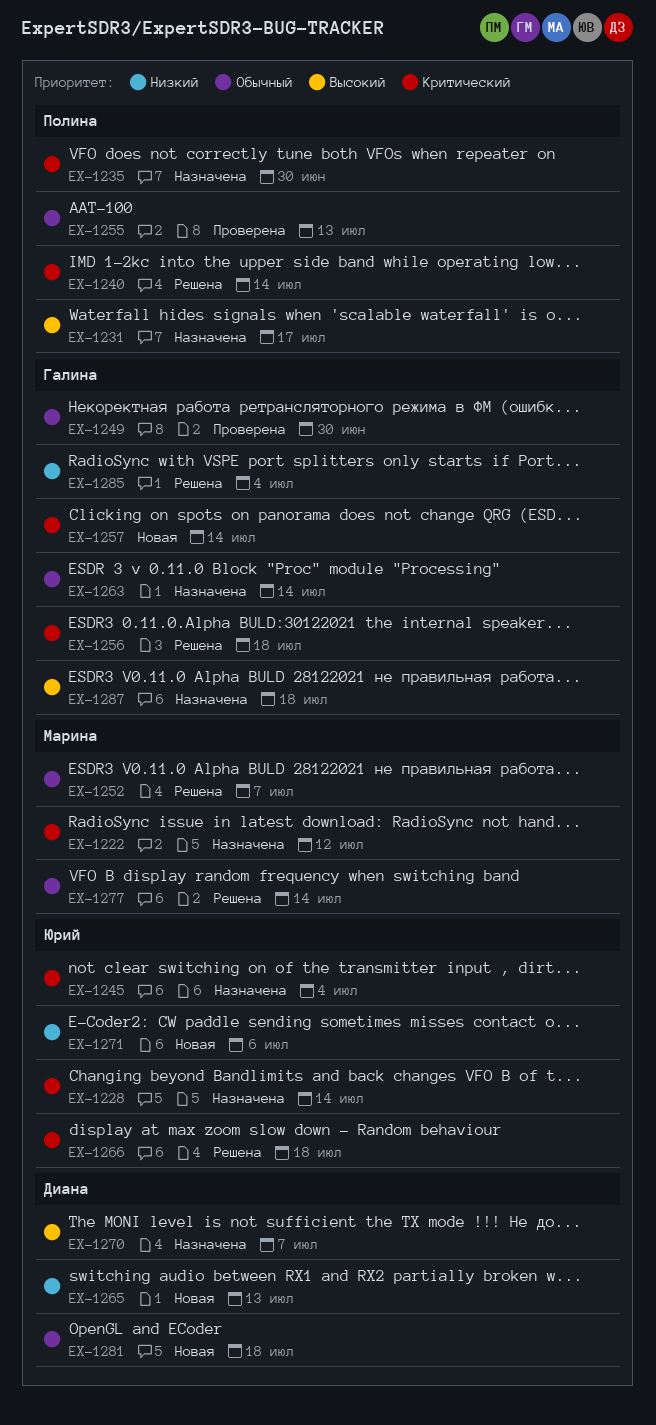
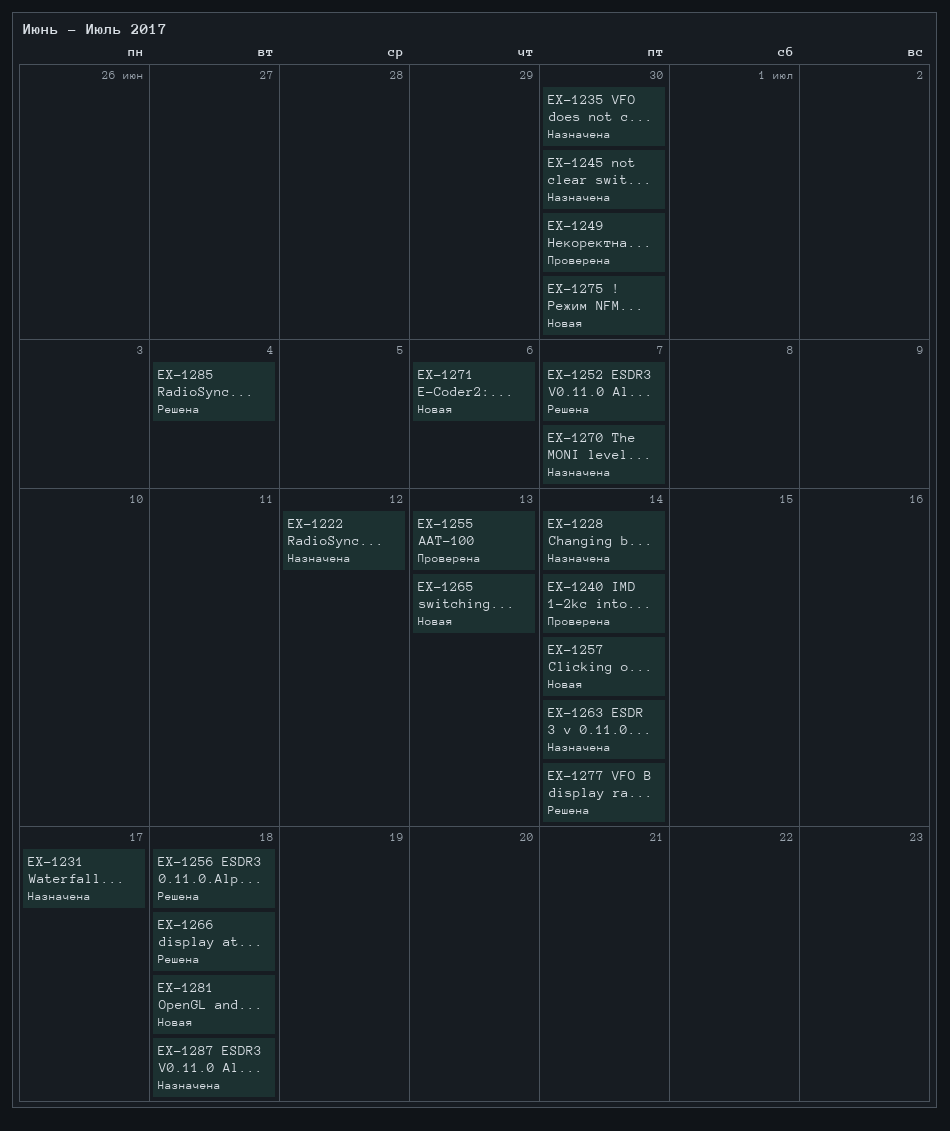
EX-1240, status: Решена -> Проверена
EX-1245, due: Jul 4 -> Jun 30
EX-1275: none -> present

